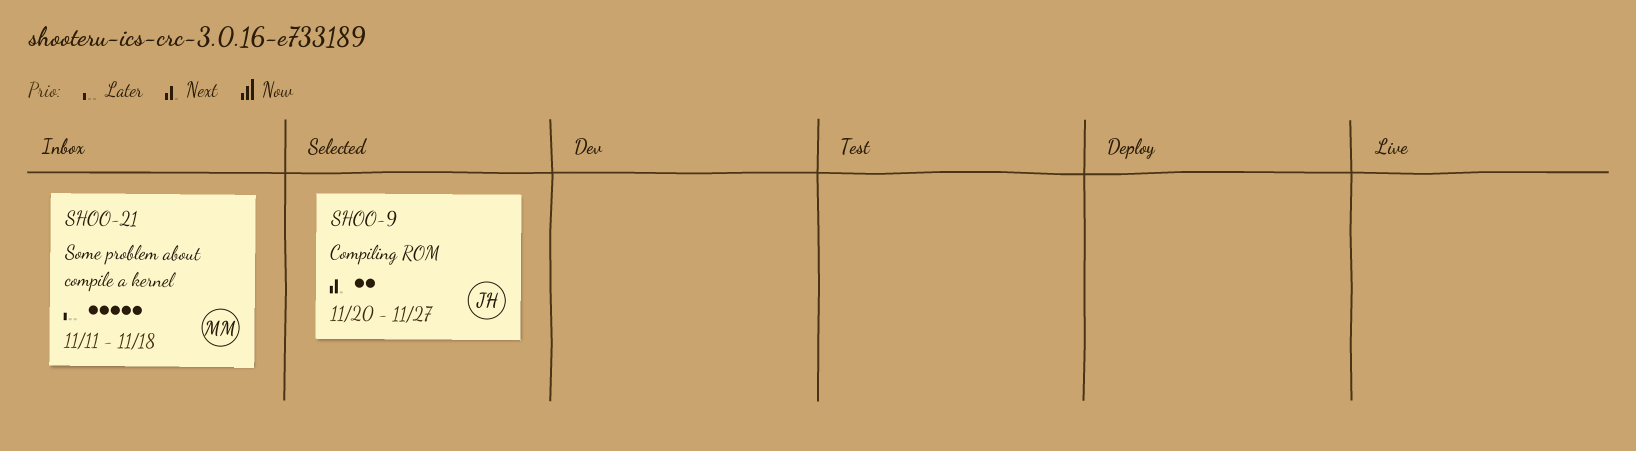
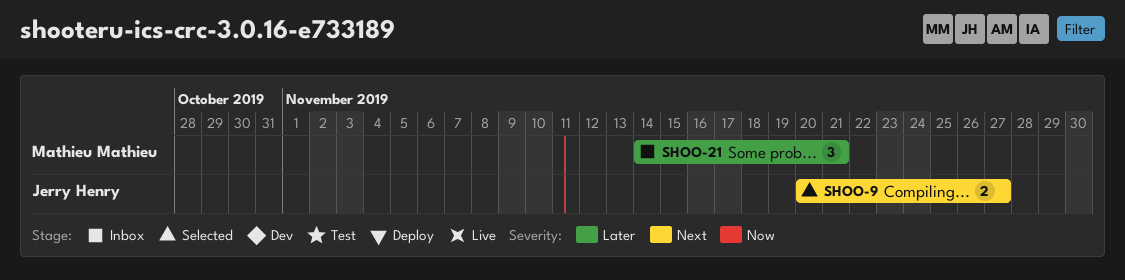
SHOO-21, estimate: 5 -> 3
SHOO-21, start: Nov 11 -> Nov 14
SHOO-21, due: Nov 18 -> Nov 21

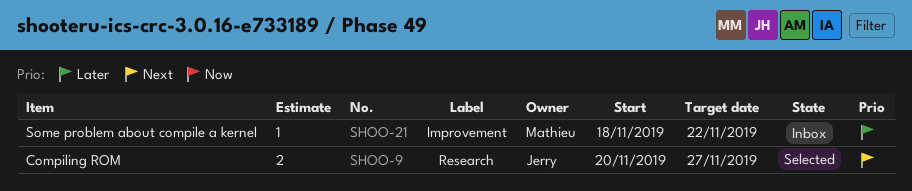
SHOO-21, estimate: 3 -> 1
SHOO-21, start: Nov 14 -> Nov 18
SHOO-21, due: Nov 21 -> Nov 22

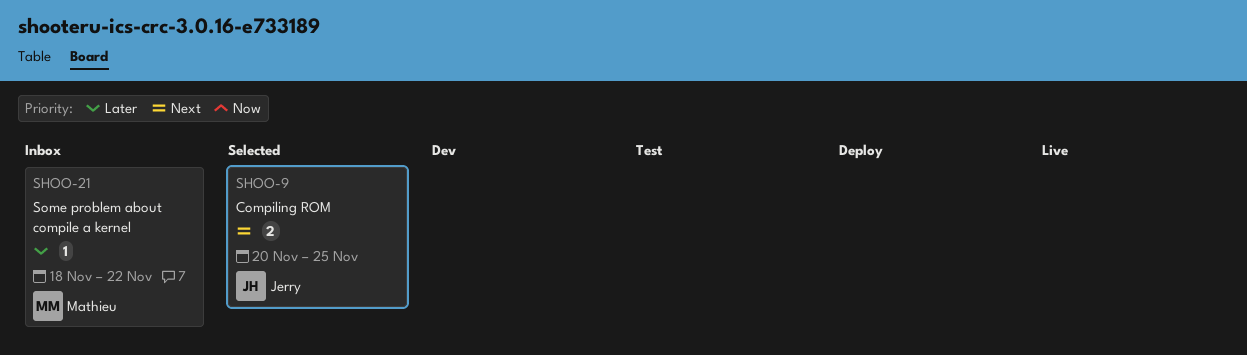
SHOO-9, due: Nov 27 -> Nov 25

